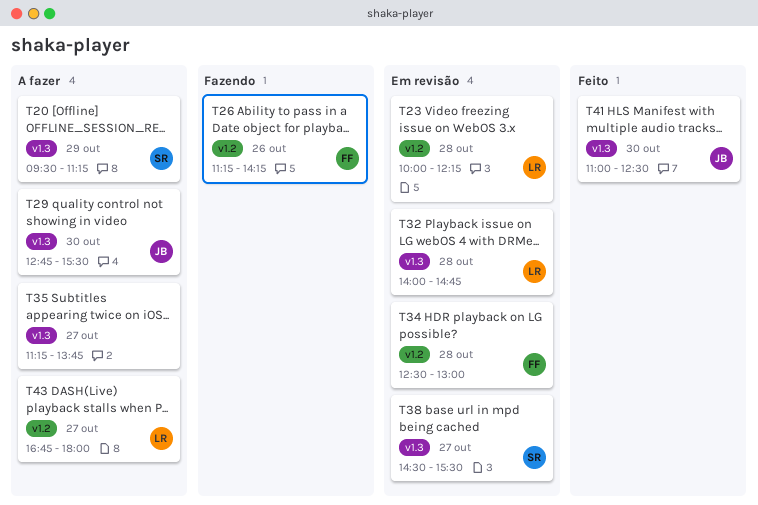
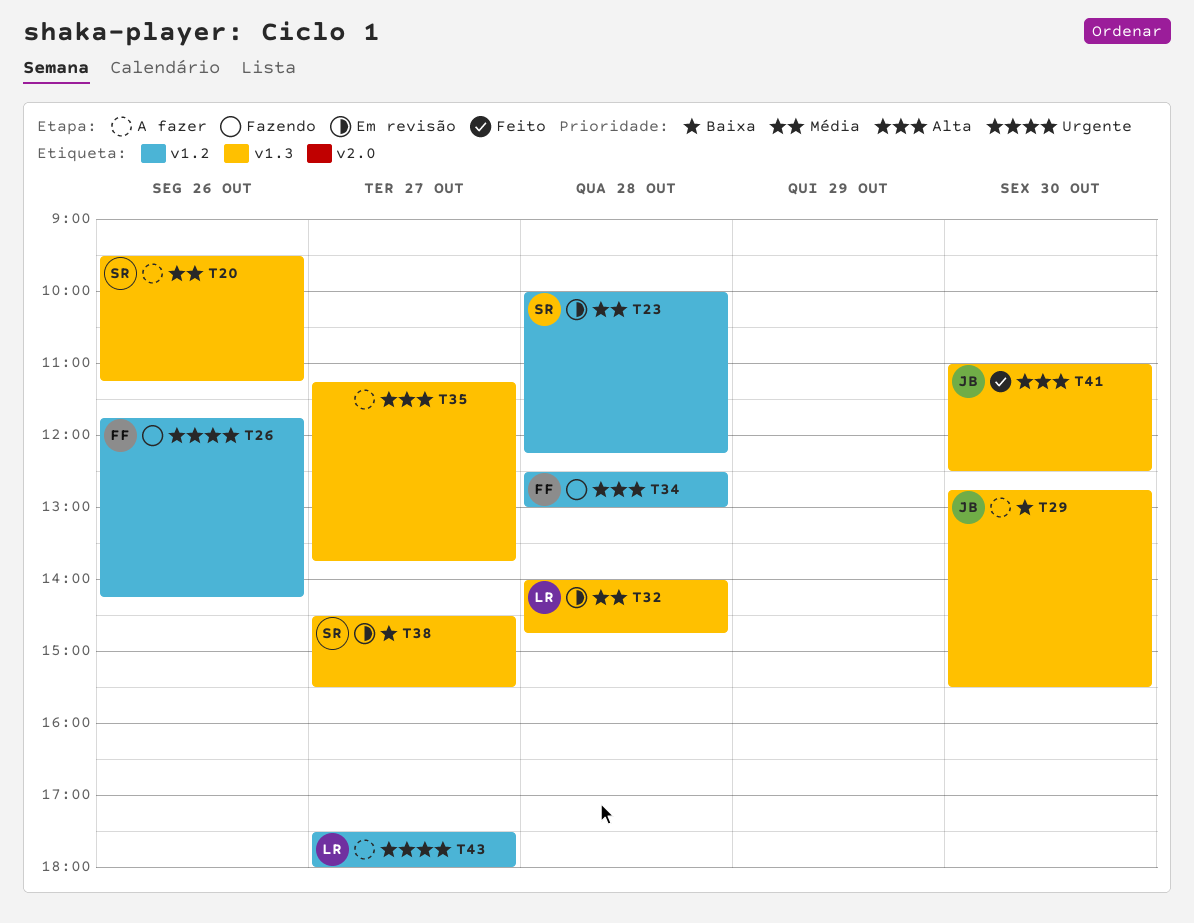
T20, day: Oct 29 -> Oct 26
T23, owner: LR -> SR
T26, begins: 11:15 -> 11:45
T34, status: Em revisão -> Fazendo
T43, begins: 16:45 -> 17:30

